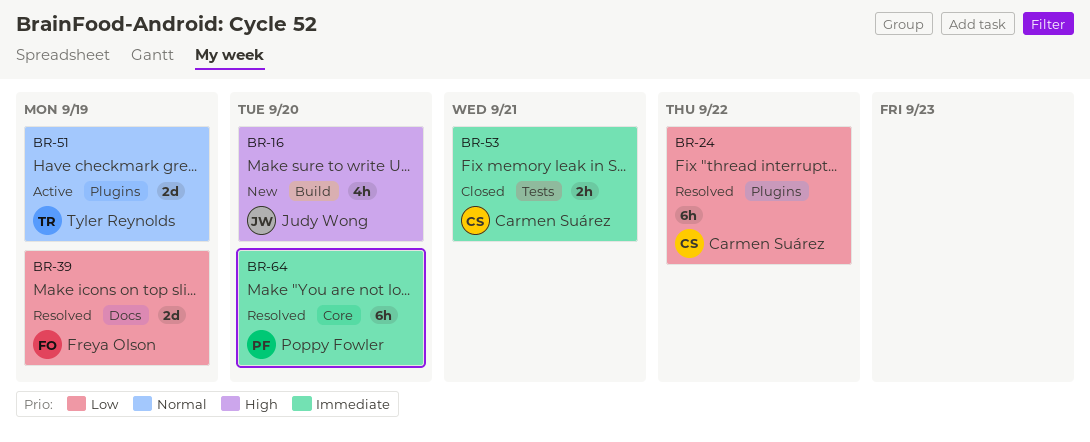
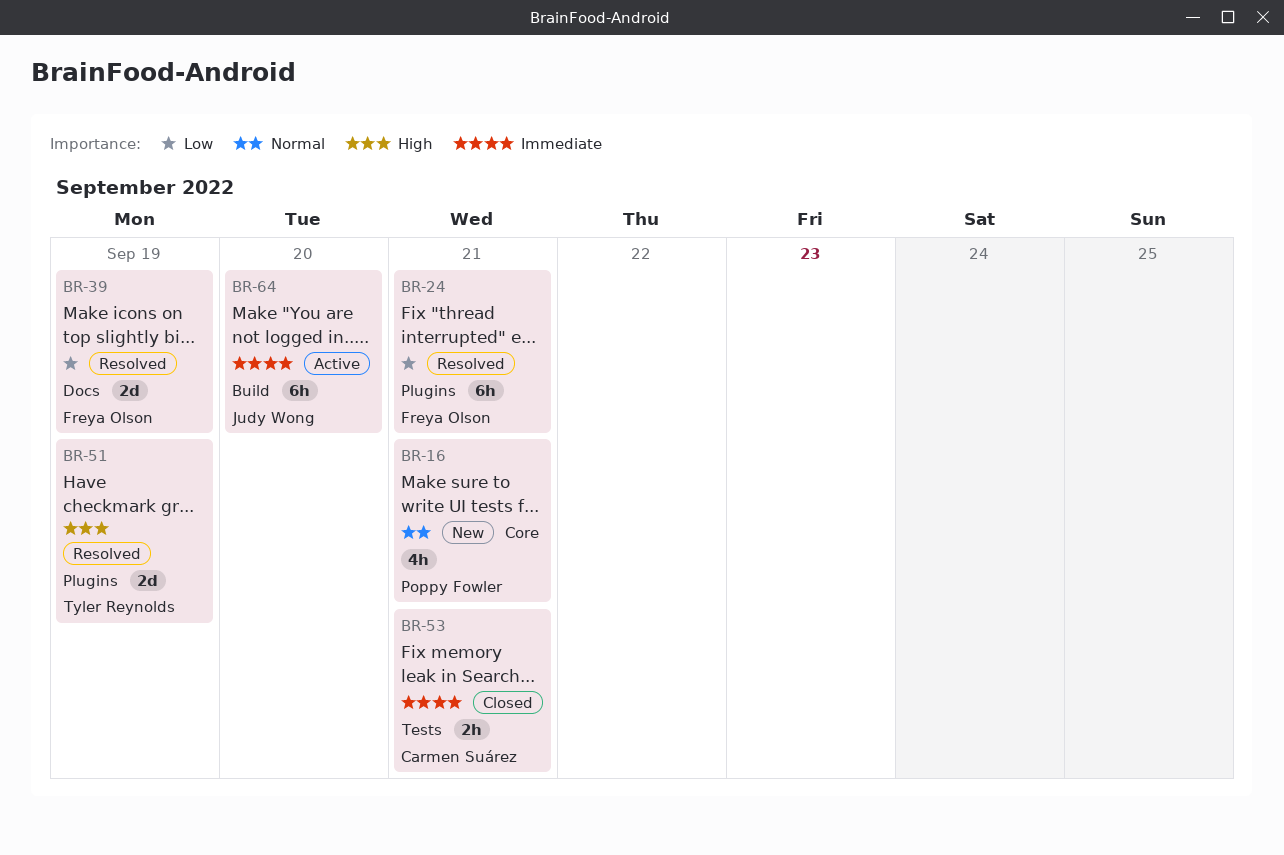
BR-16, owner: Judy Wong -> Poppy Fowler
BR-16, priority: High -> Normal
BR-16, label: Build -> Core
BR-16, due: Sep 20 -> Sep 21
BR-24, owner: Carmen Suárez -> Freya Olson
BR-24, due: Sep 22 -> Sep 21
BR-51, status: Active -> Resolved
BR-51, priority: Normal -> High
BR-64, status: Resolved -> Active
BR-64, owner: Poppy Fowler -> Judy Wong
BR-64, label: Core -> Build

